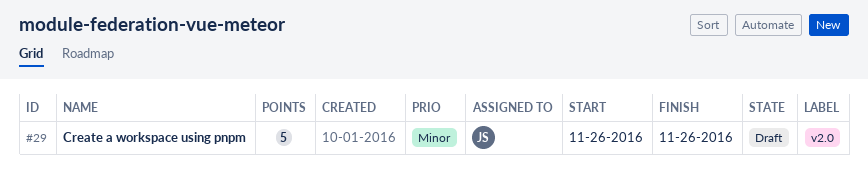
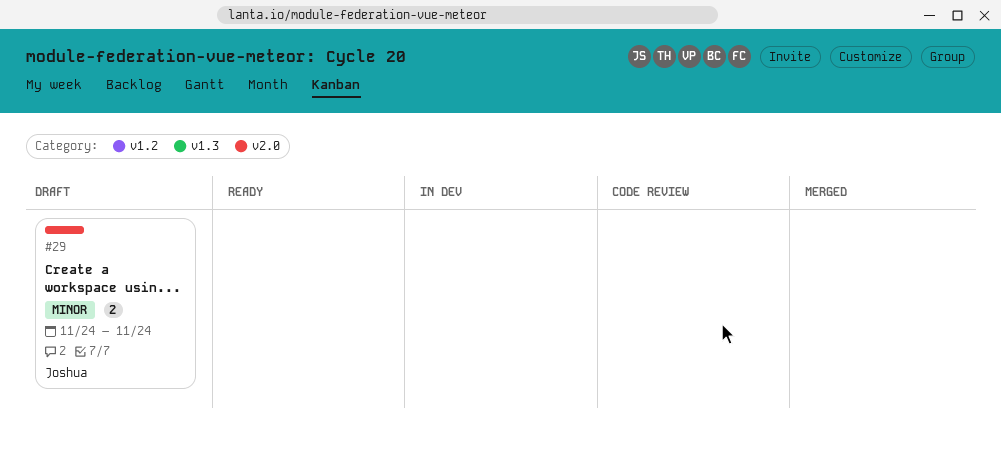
#29, estimate: 5 -> 2
#29, start: Nov 26 -> Nov 24
#29, due: Nov 26 -> Nov 24

